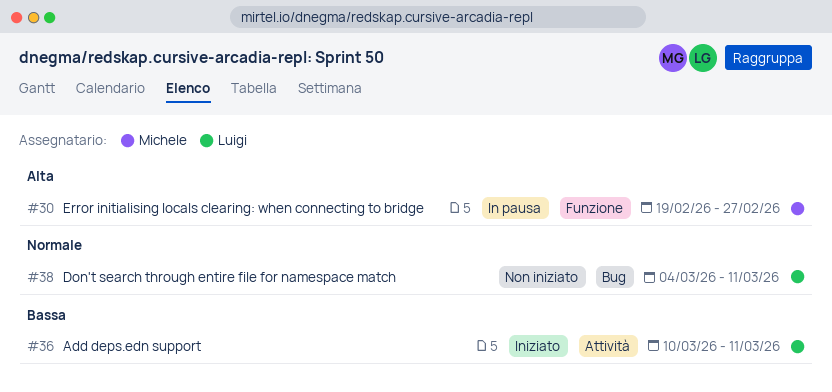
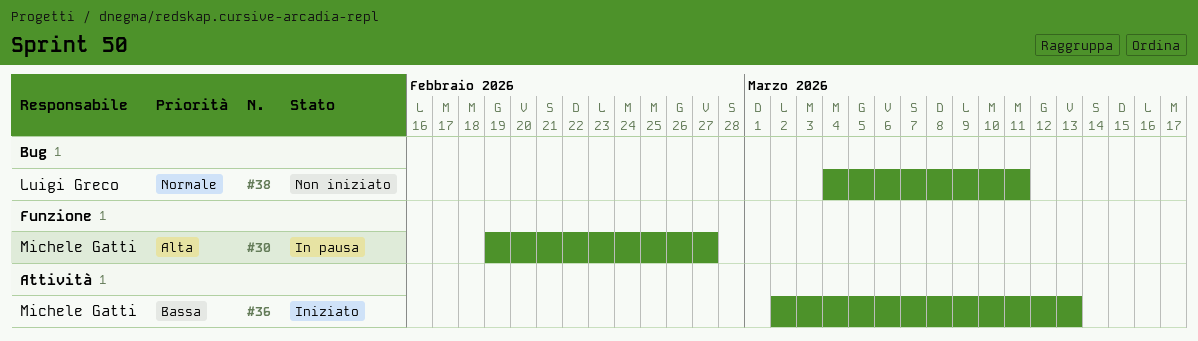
#36, owner: Luigi Greco -> Michele Gatti
#36, start: Mar 10 -> Mar 2
#36, due: Mar 11 -> Mar 13

